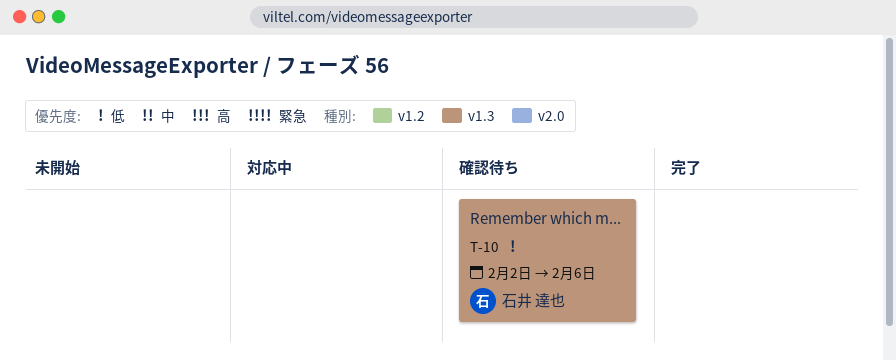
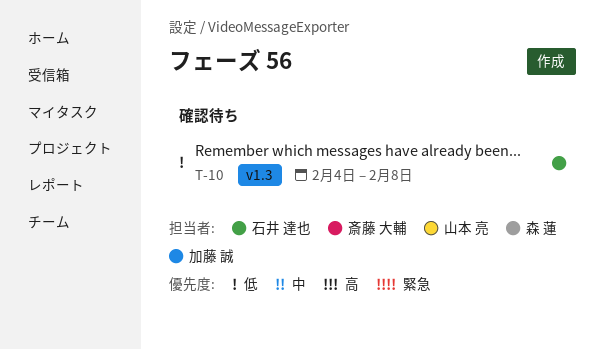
T-10, start: Feb 2 -> Feb 4
T-10, due: Feb 6 -> Feb 8

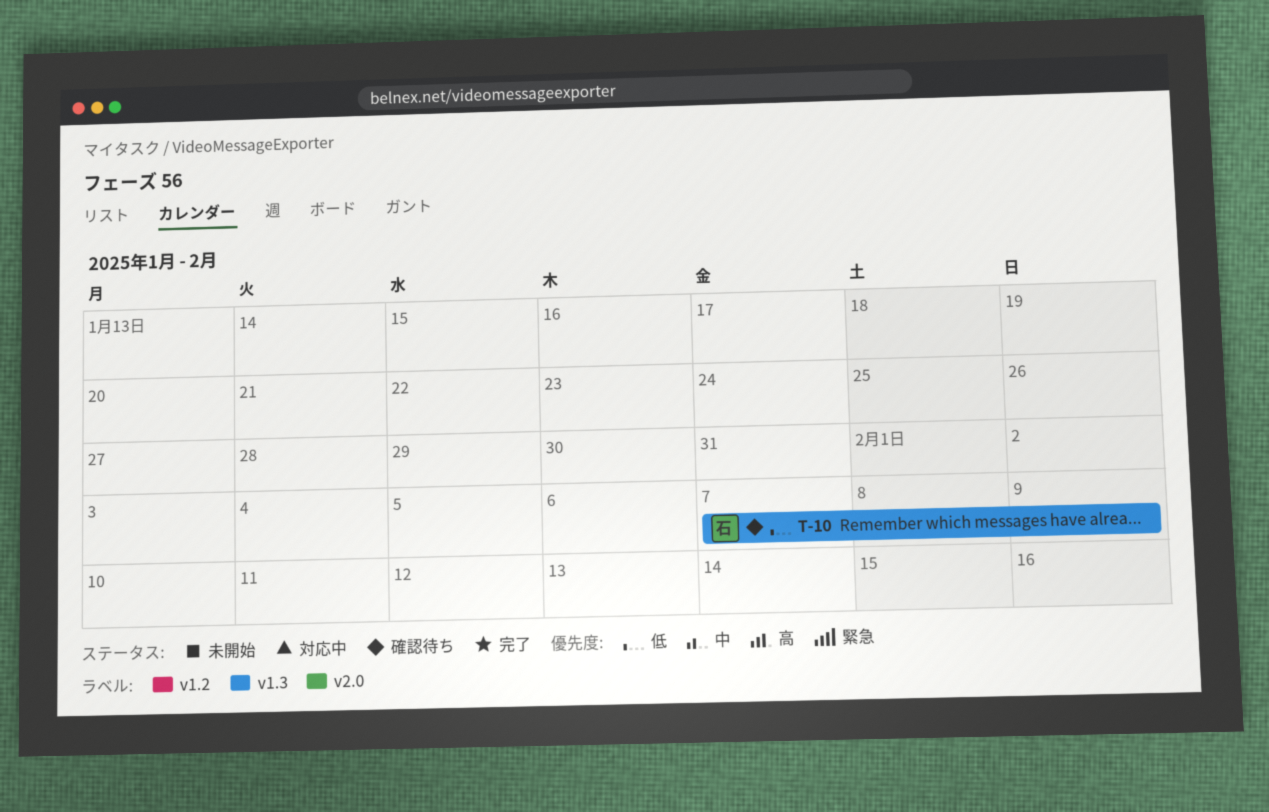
T-10, start: Feb 4 -> Feb 7
T-10, due: Feb 8 -> Feb 9

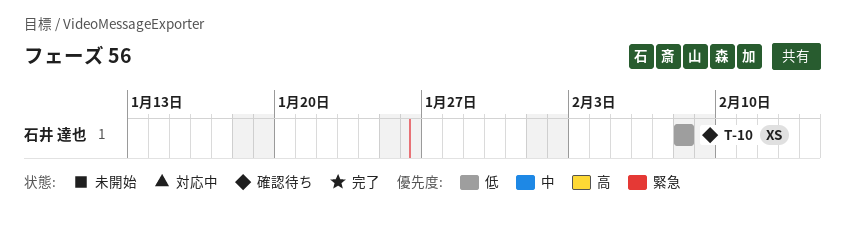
T-10, start: Feb 7 -> Feb 8
T-10, due: Feb 9 -> Feb 8

